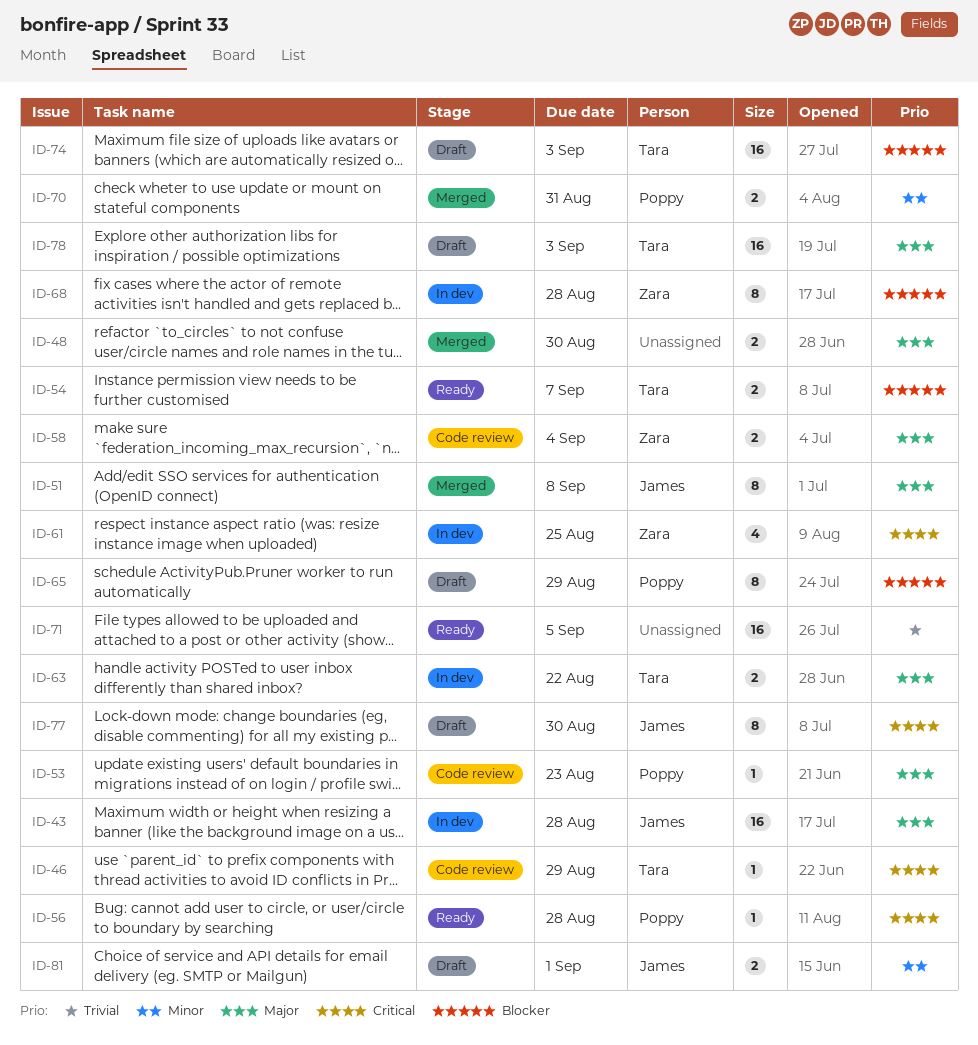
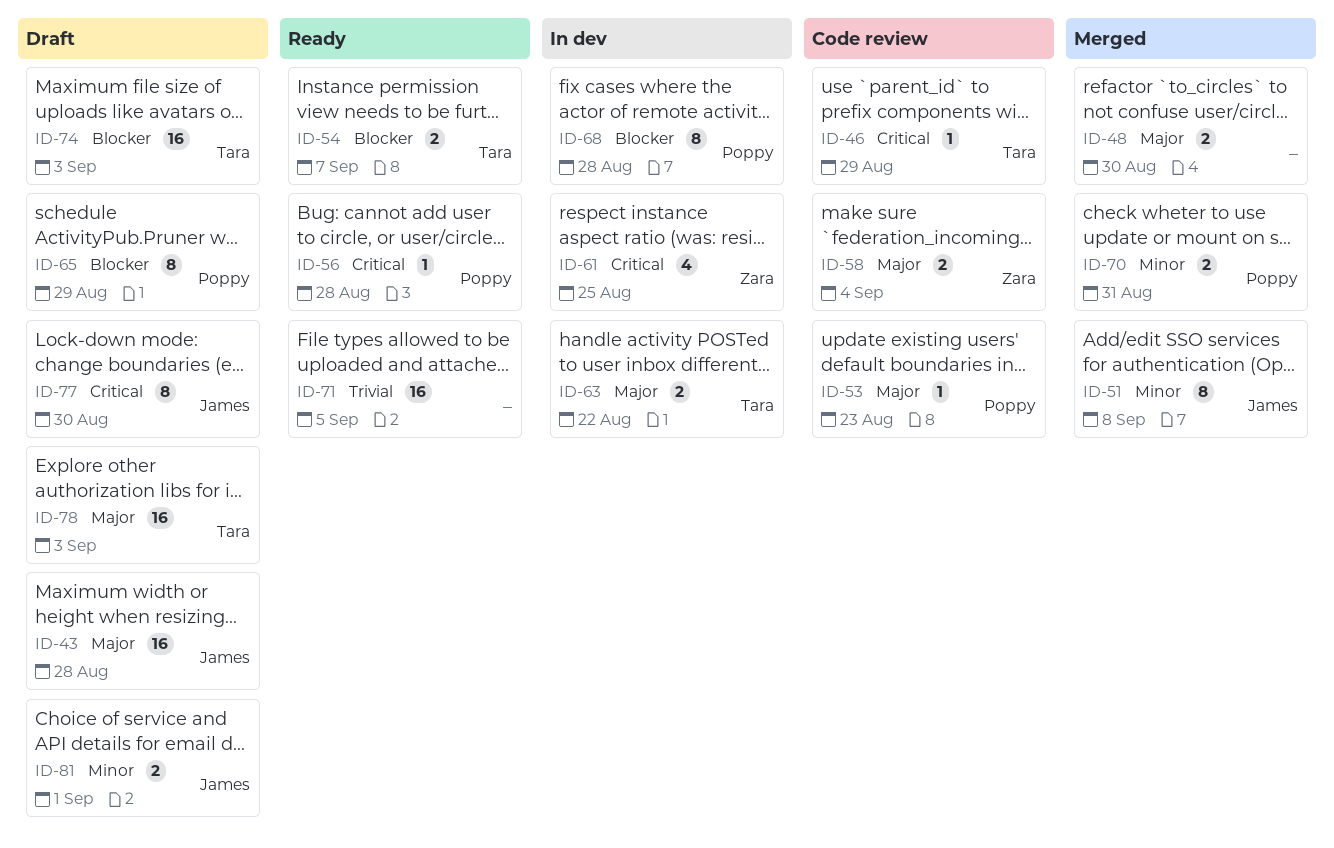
ID-43, status: In dev -> Draft
ID-51, priority: Major -> Minor
ID-68, owner: Zara -> Poppy

